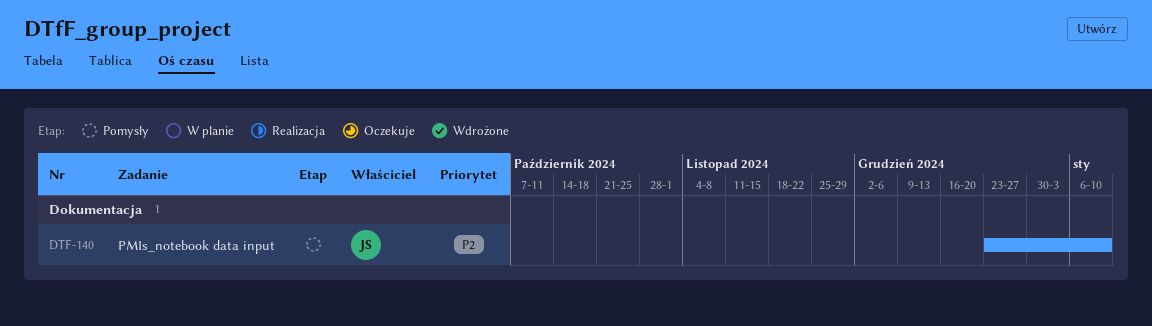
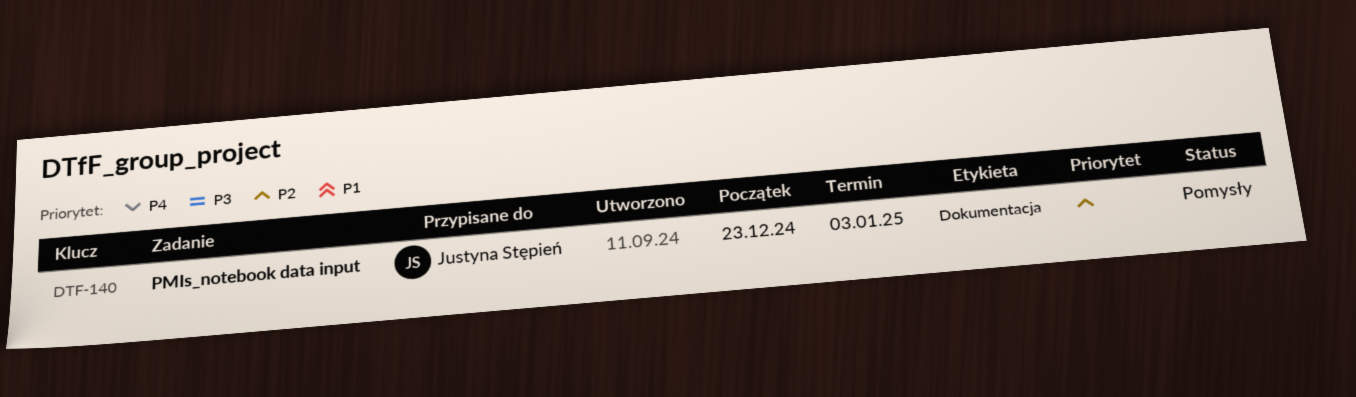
DTF-140, due: Jan 10 -> Jan 3

